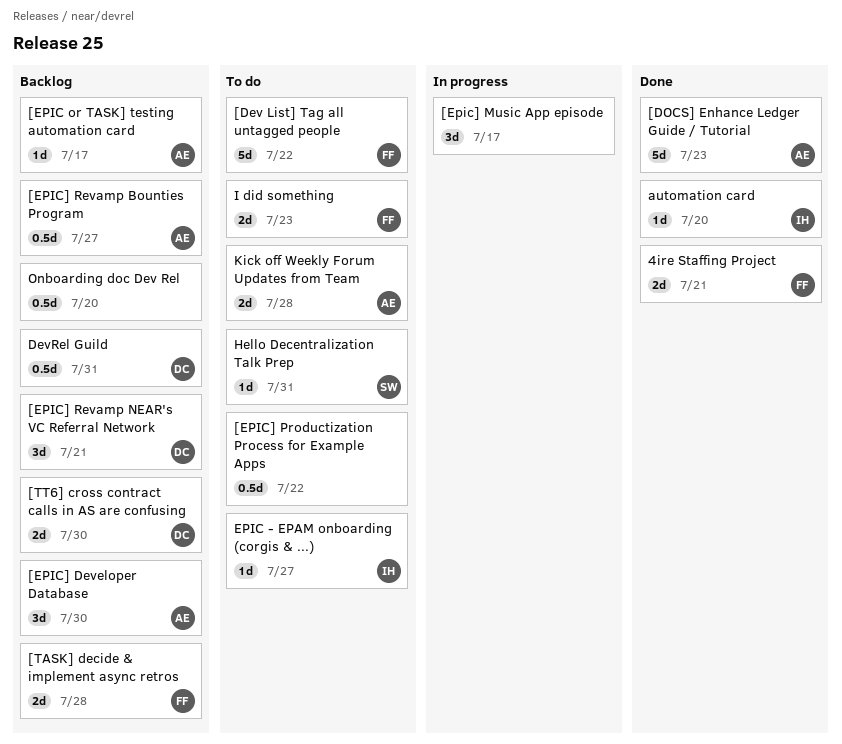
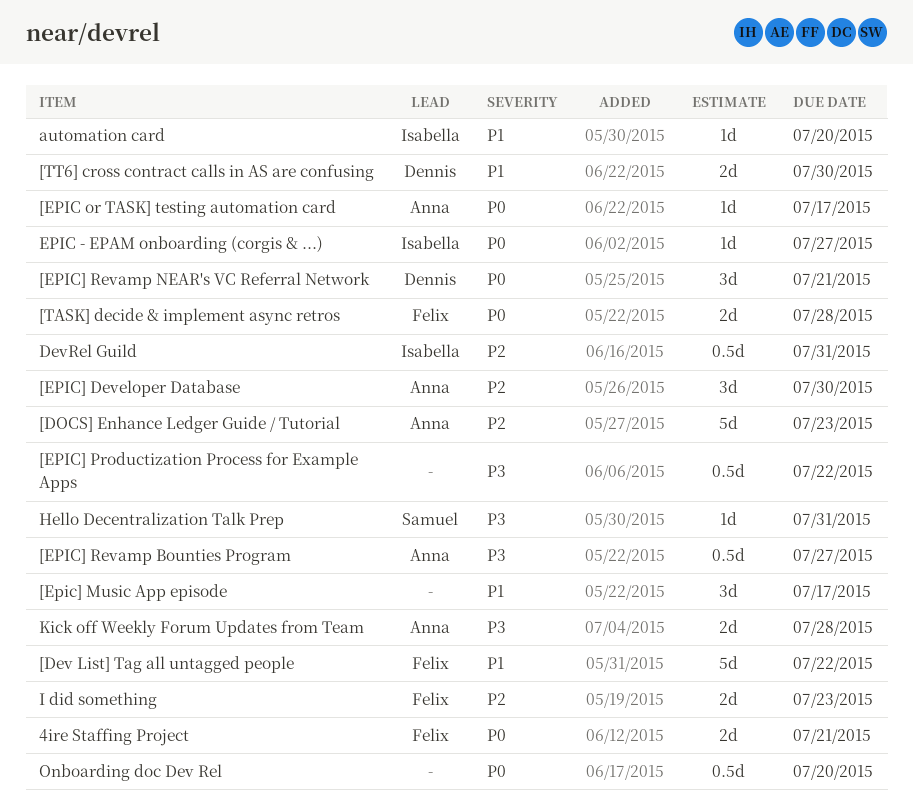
DevRel Guild, owner: Dennis -> Isabella

